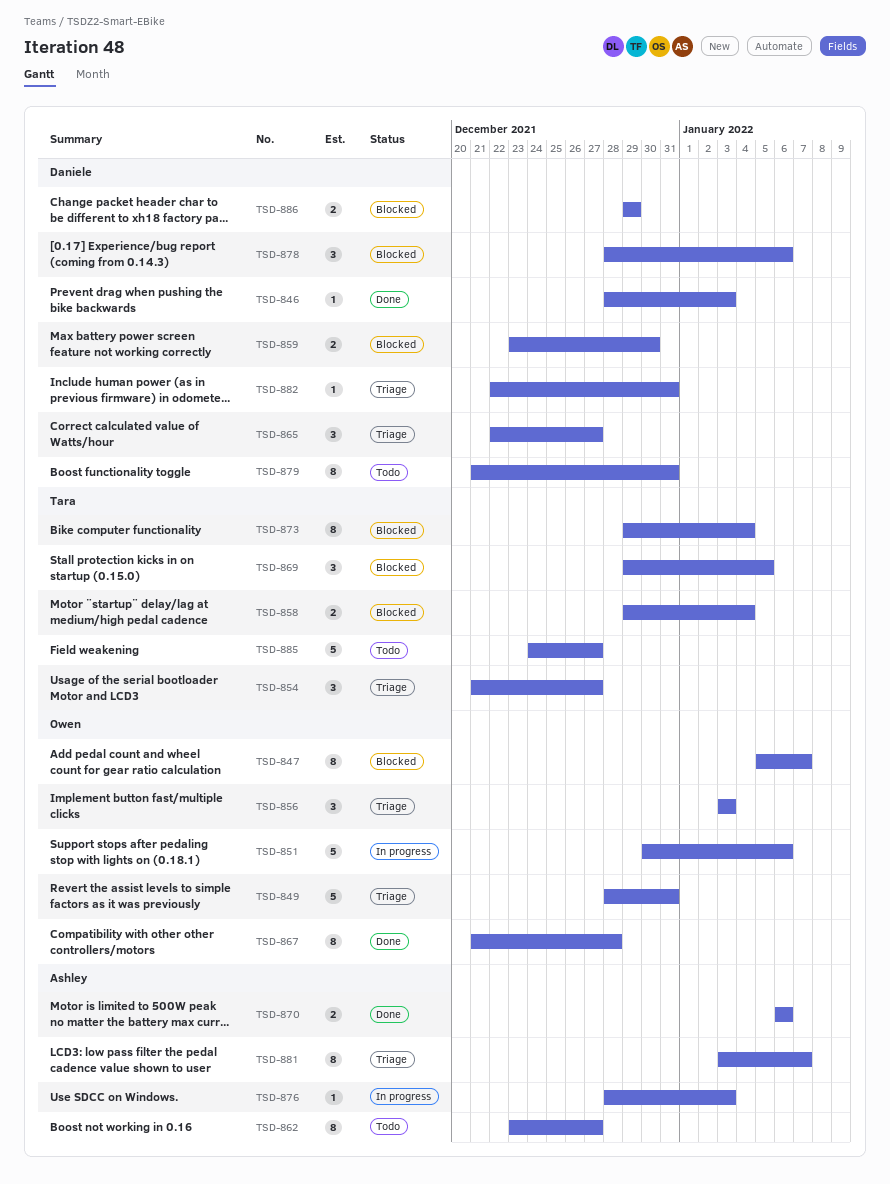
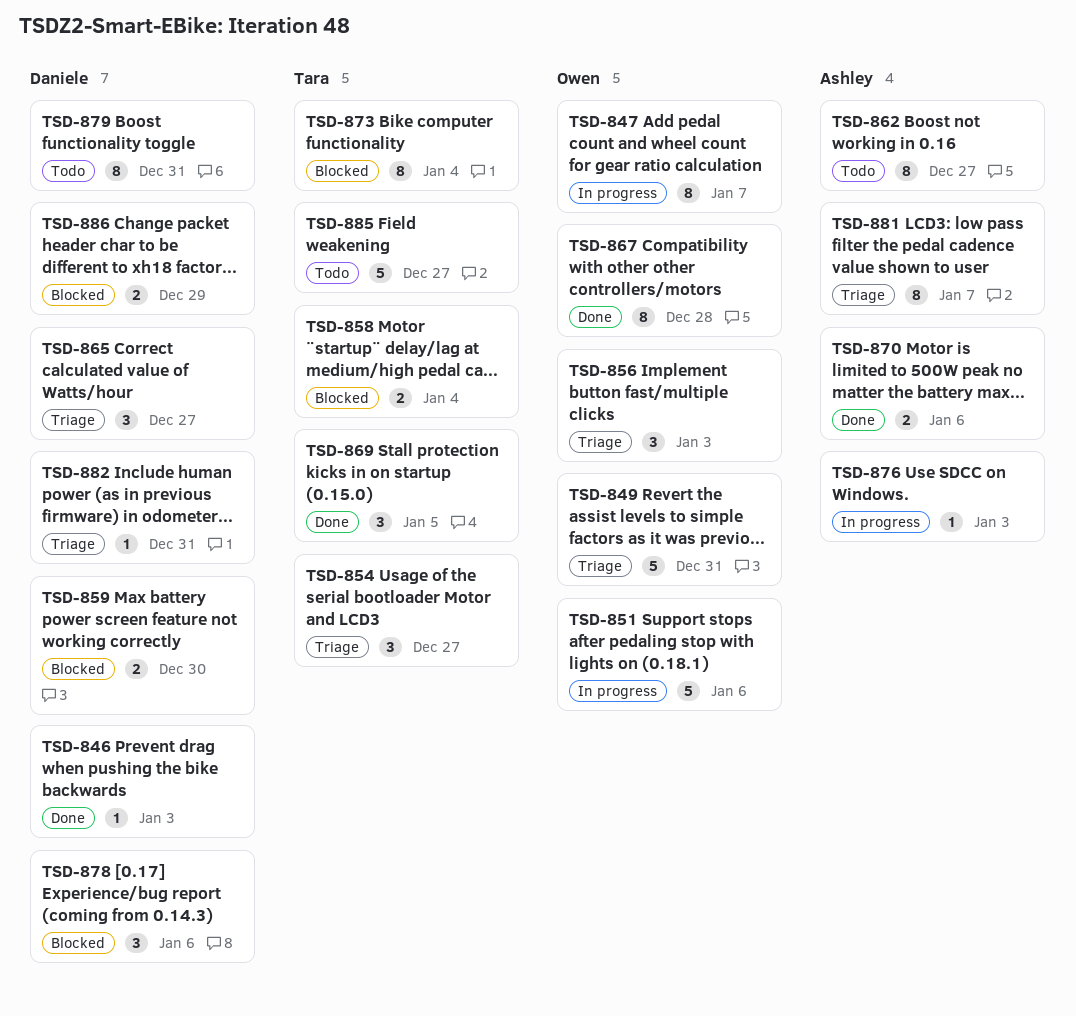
TSD-847, status: Blocked -> In progress
TSD-869, status: Blocked -> Done

